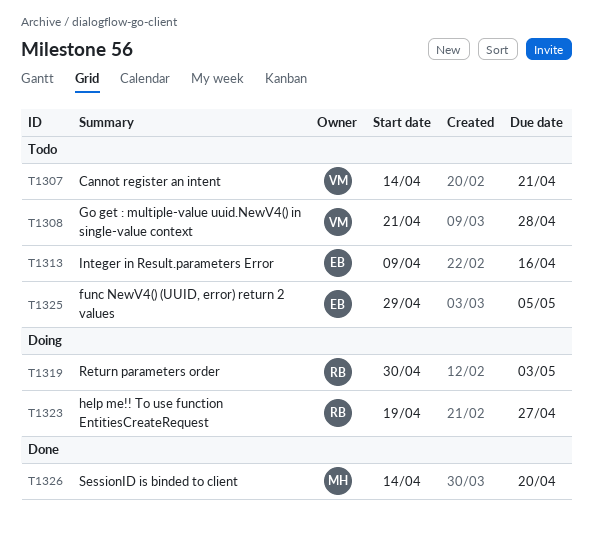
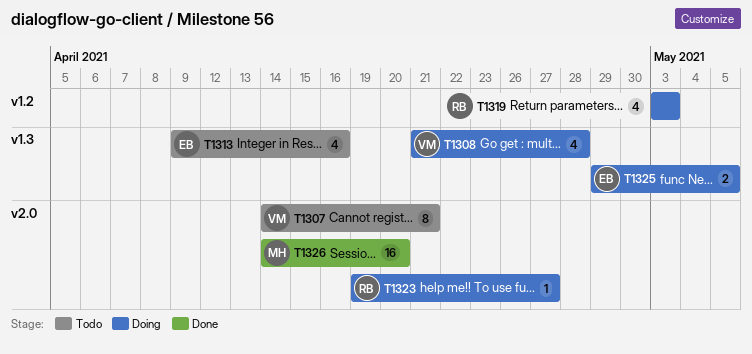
T1308, status: Todo -> Doing
T1319, start: Apr 30 -> May 3
T1325, status: Todo -> Doing

